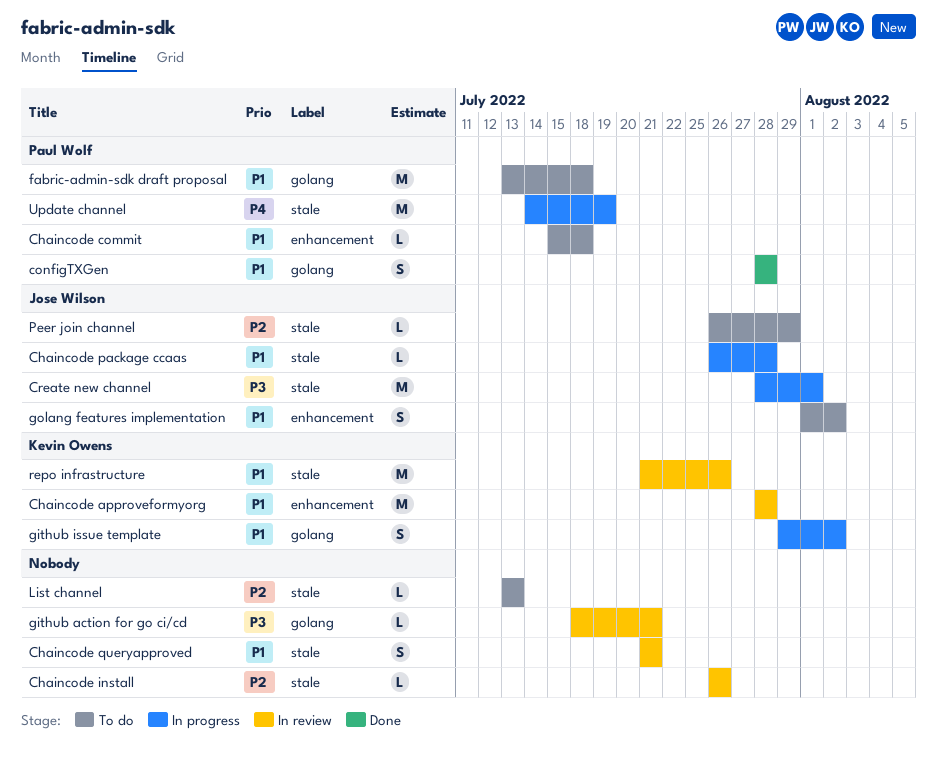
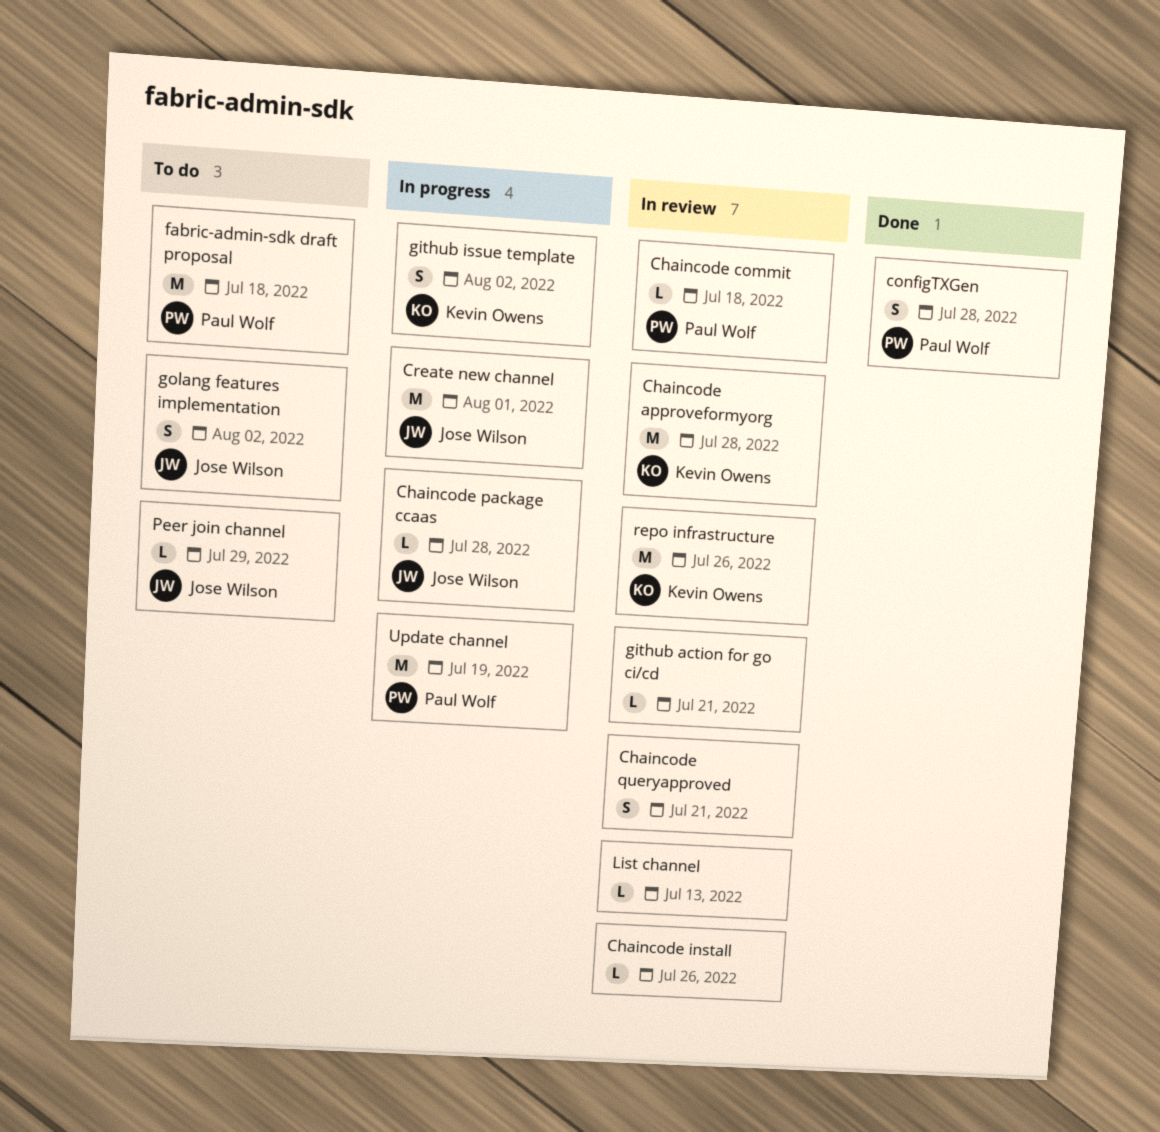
Chaincode commit, status: To do -> In review
List channel, status: To do -> In review

